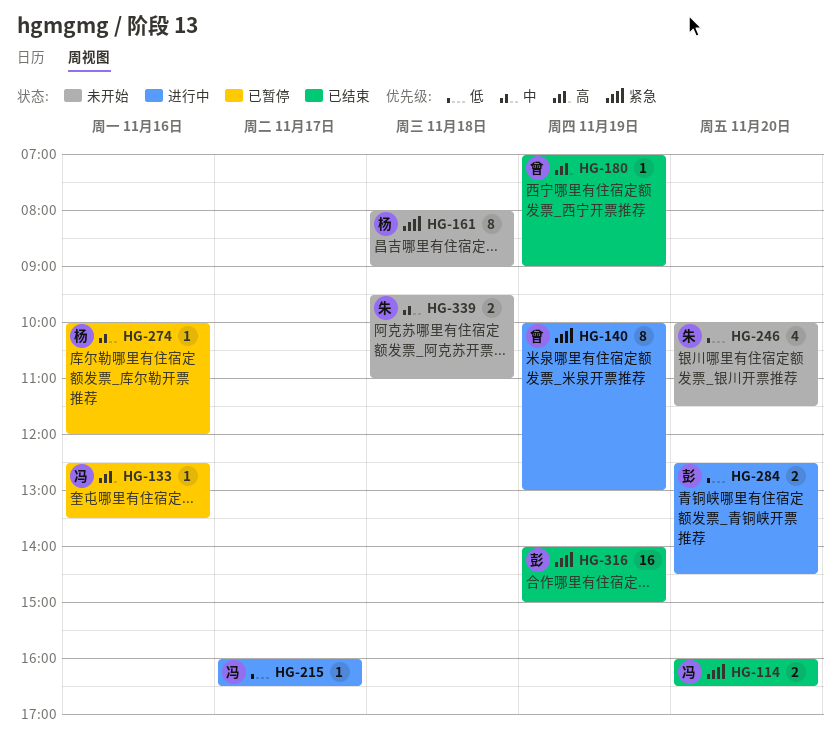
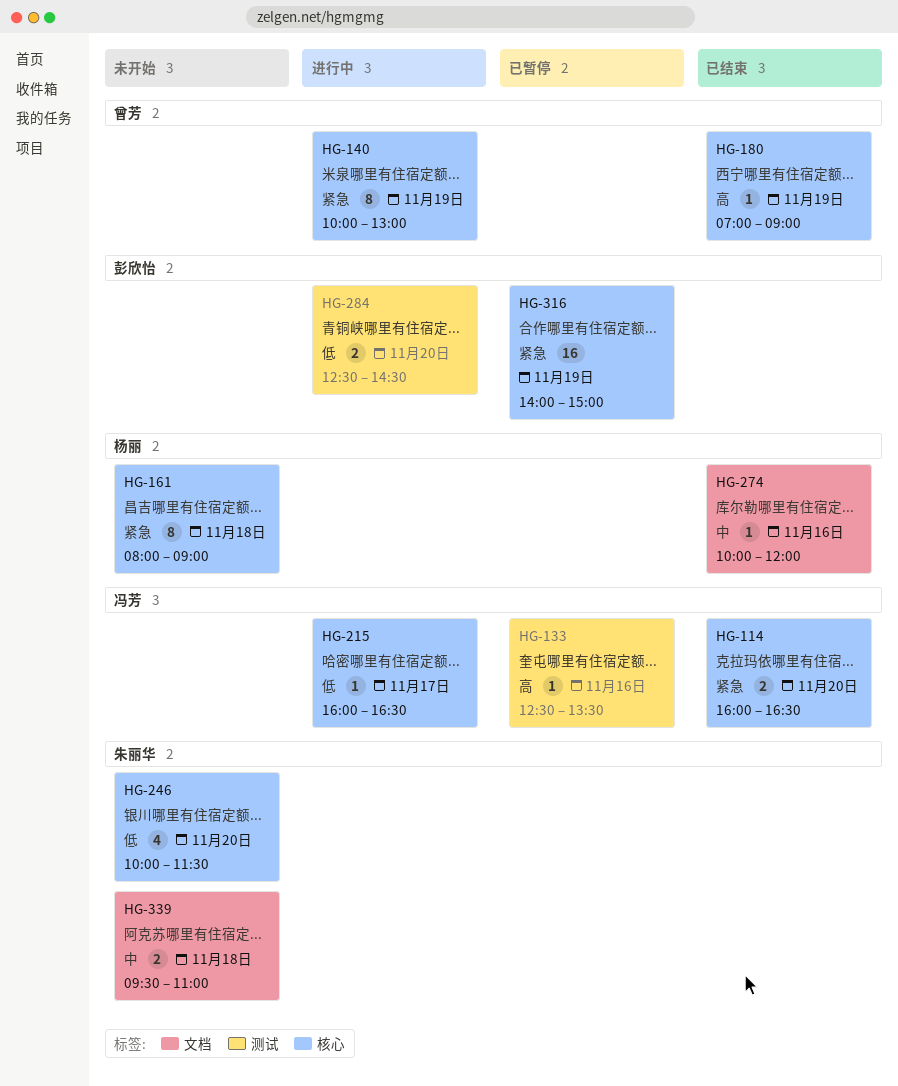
HG-274, status: 已暂停 -> 已结束
HG-316, status: 已结束 -> 已暂停

